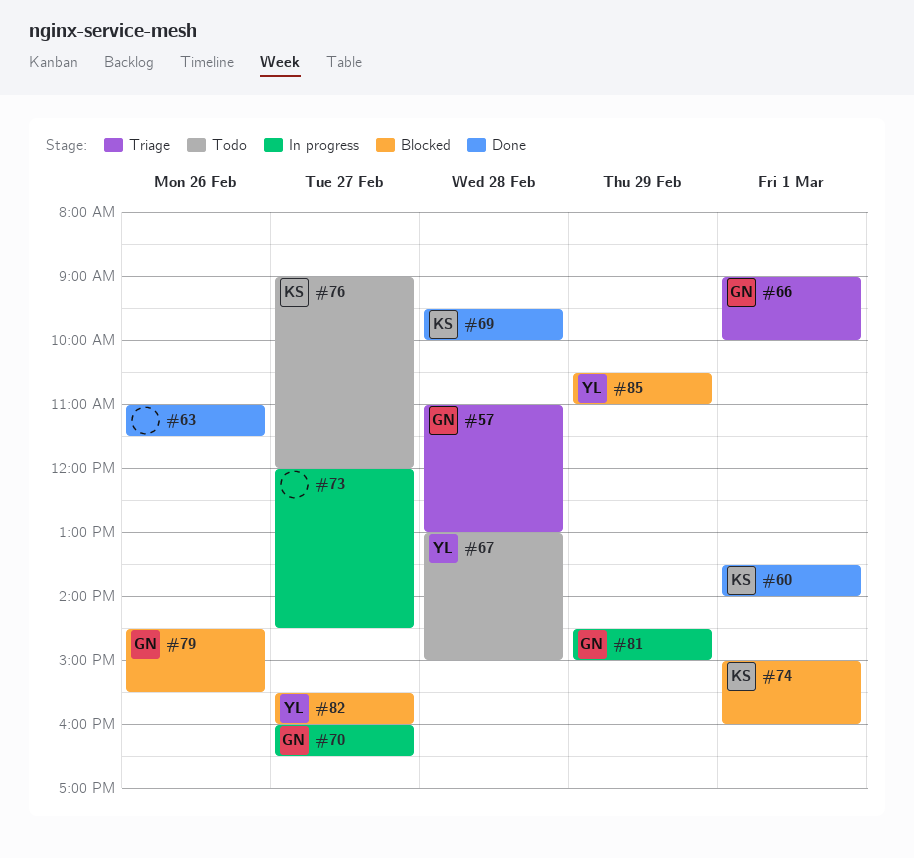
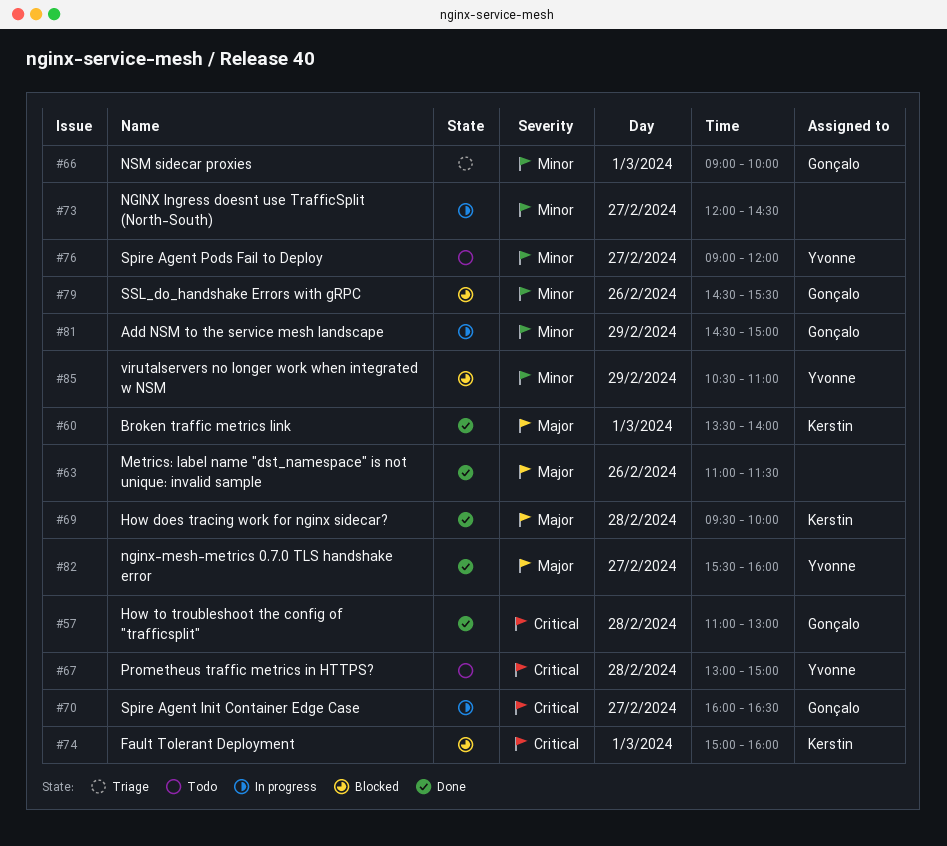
#57, status: Triage -> Done
#76, owner: Kerstin -> Yvonne
#82, status: Blocked -> Done

